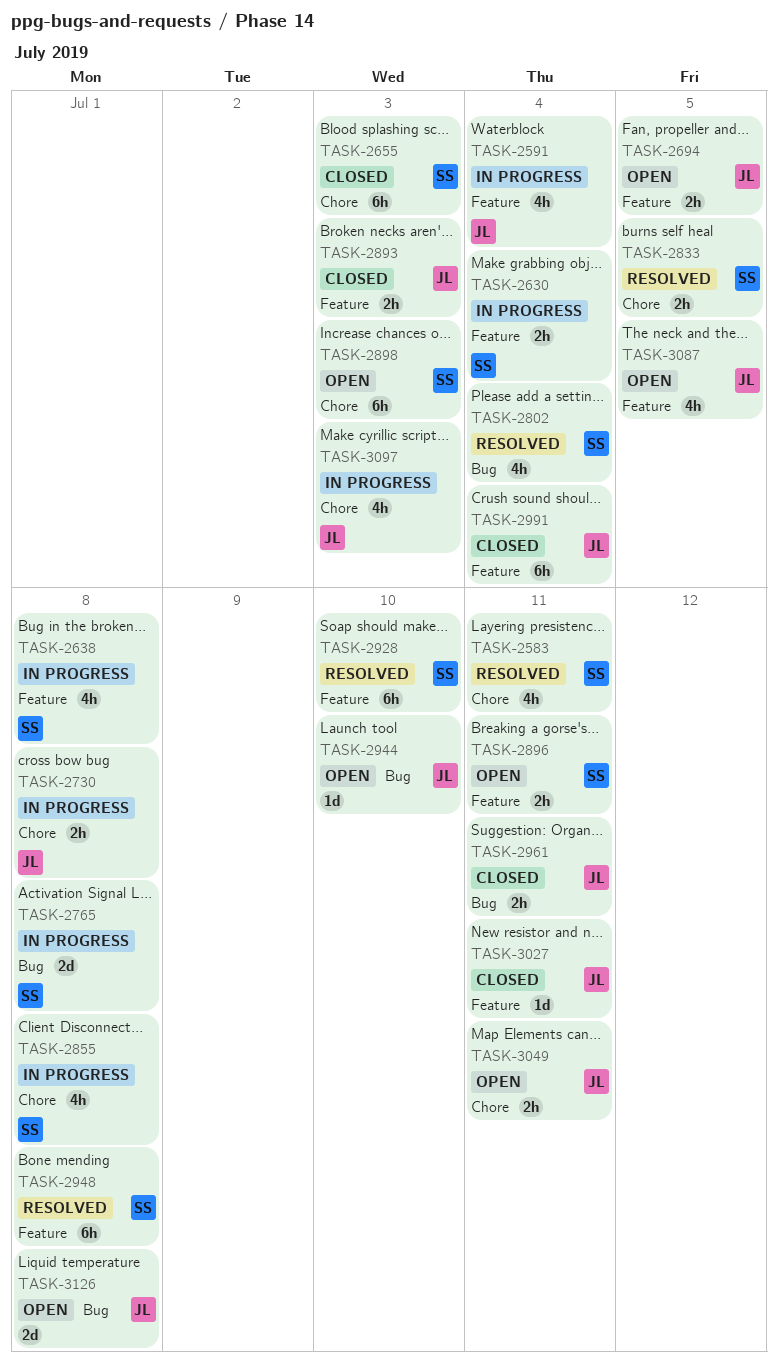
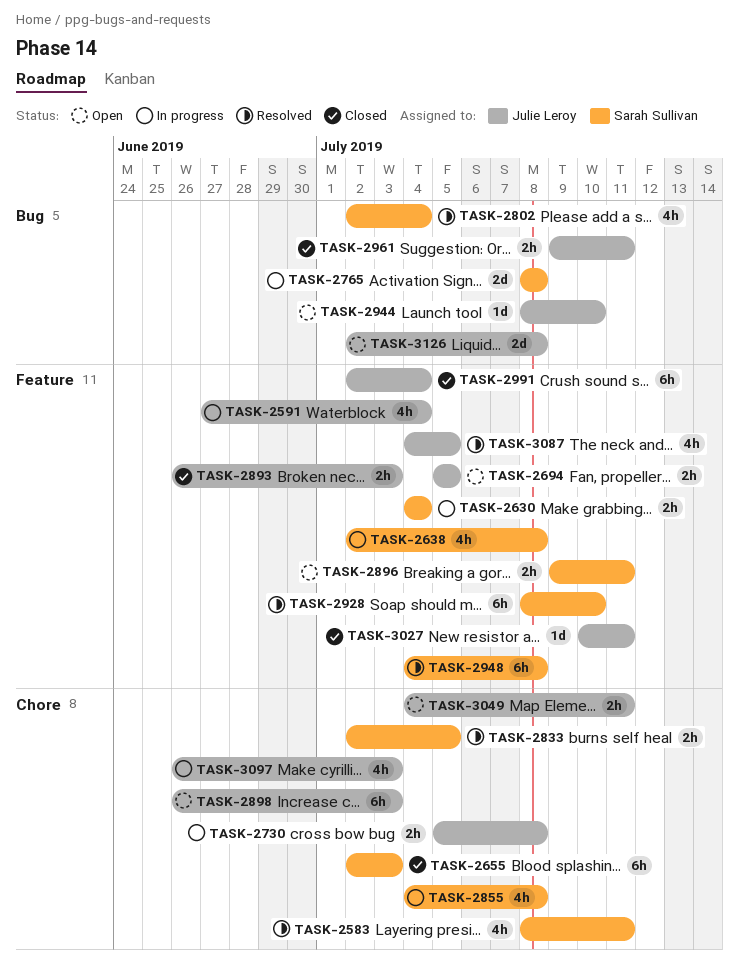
TASK-2898, owner: Sarah Sullivan -> Julie Leroy
TASK-3087, status: Open -> Resolved

